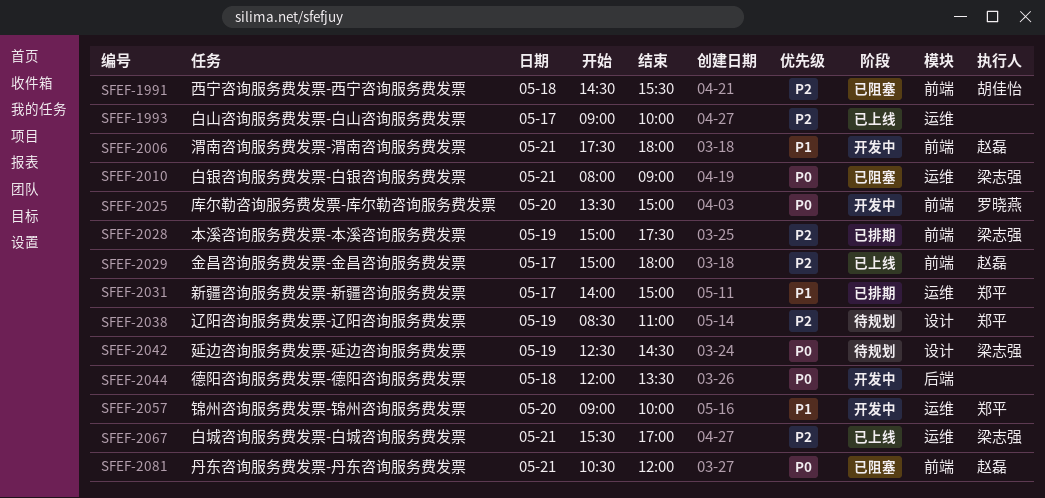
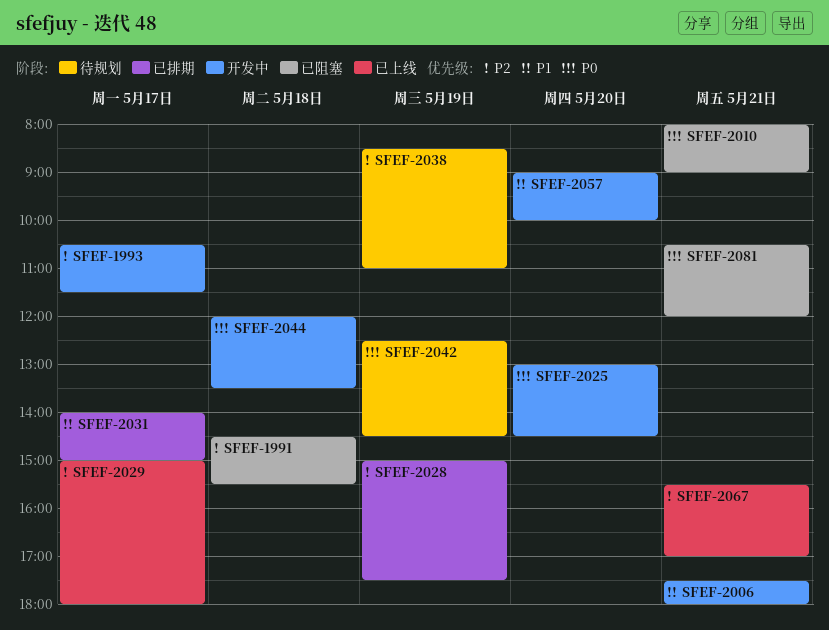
SFEF-1993, status: 已上线 -> 开发中
SFEF-1993, begins: 09:00 -> 10:30
SFEF-1993, ends: 10:00 -> 11:30
SFEF-2025, begins: 13:30 -> 13:00
SFEF-2025, ends: 15:00 -> 14:30

